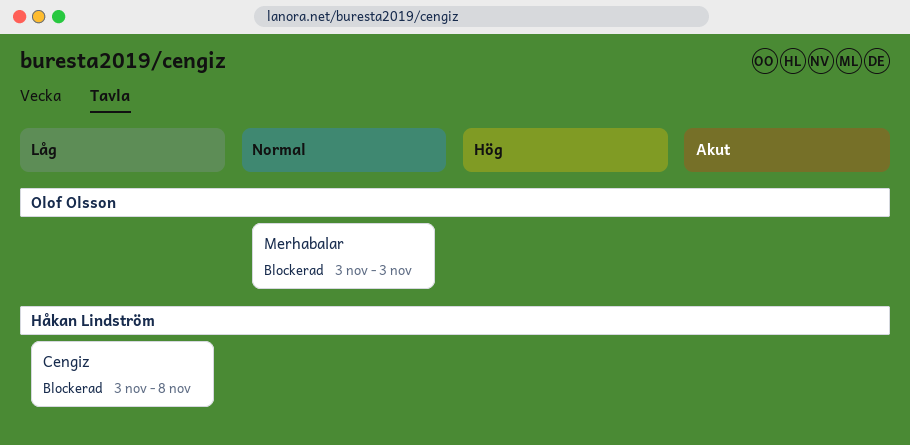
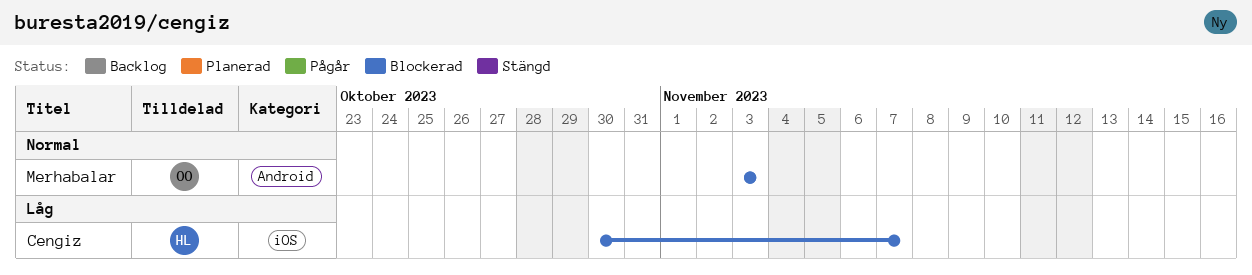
Cengiz, start: Nov 3 -> Oct 30
Cengiz, due: Nov 8 -> Nov 7

